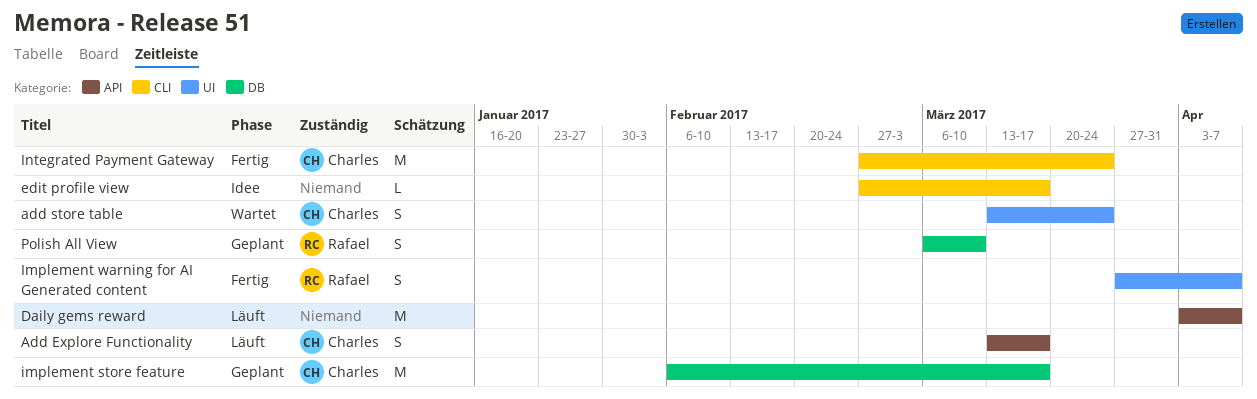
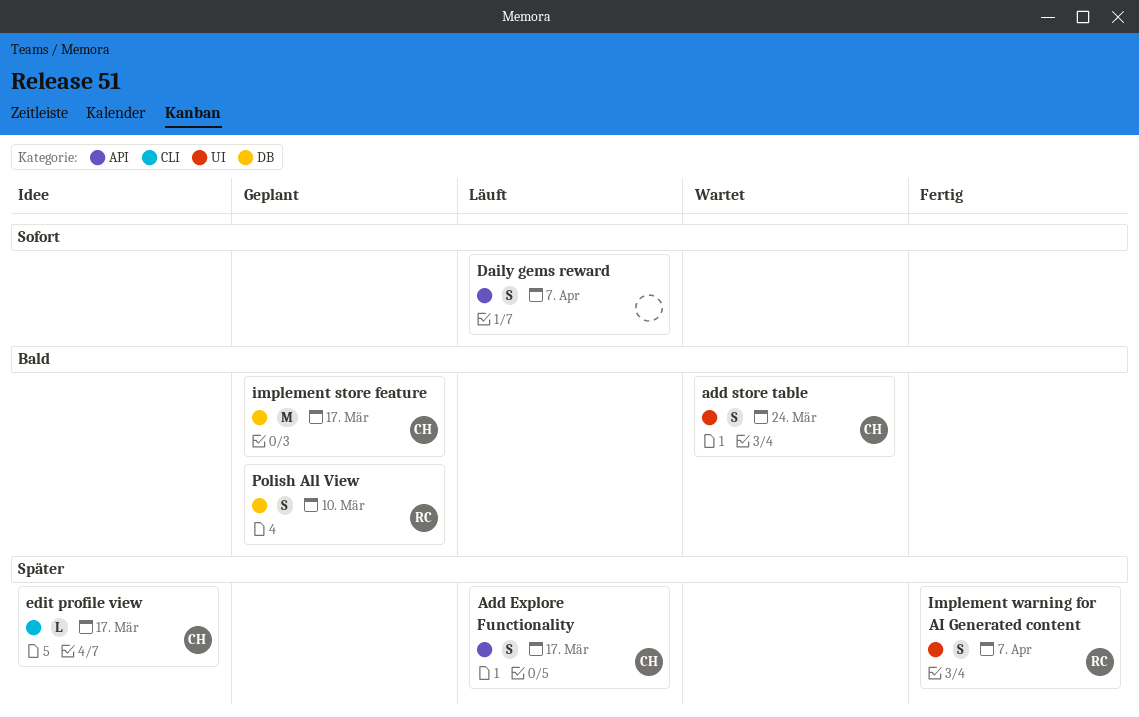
Daily gems reward, estimate: M -> S
edit profile view, owner: none -> Charles
Integrated Payment Gateway: present -> none

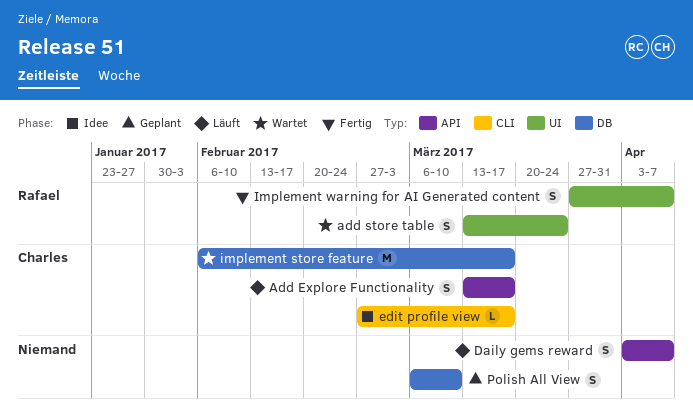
add store table, owner: Charles -> Rafael
implement store feature, status: Geplant -> Wartet
Polish All View, owner: Rafael -> none

